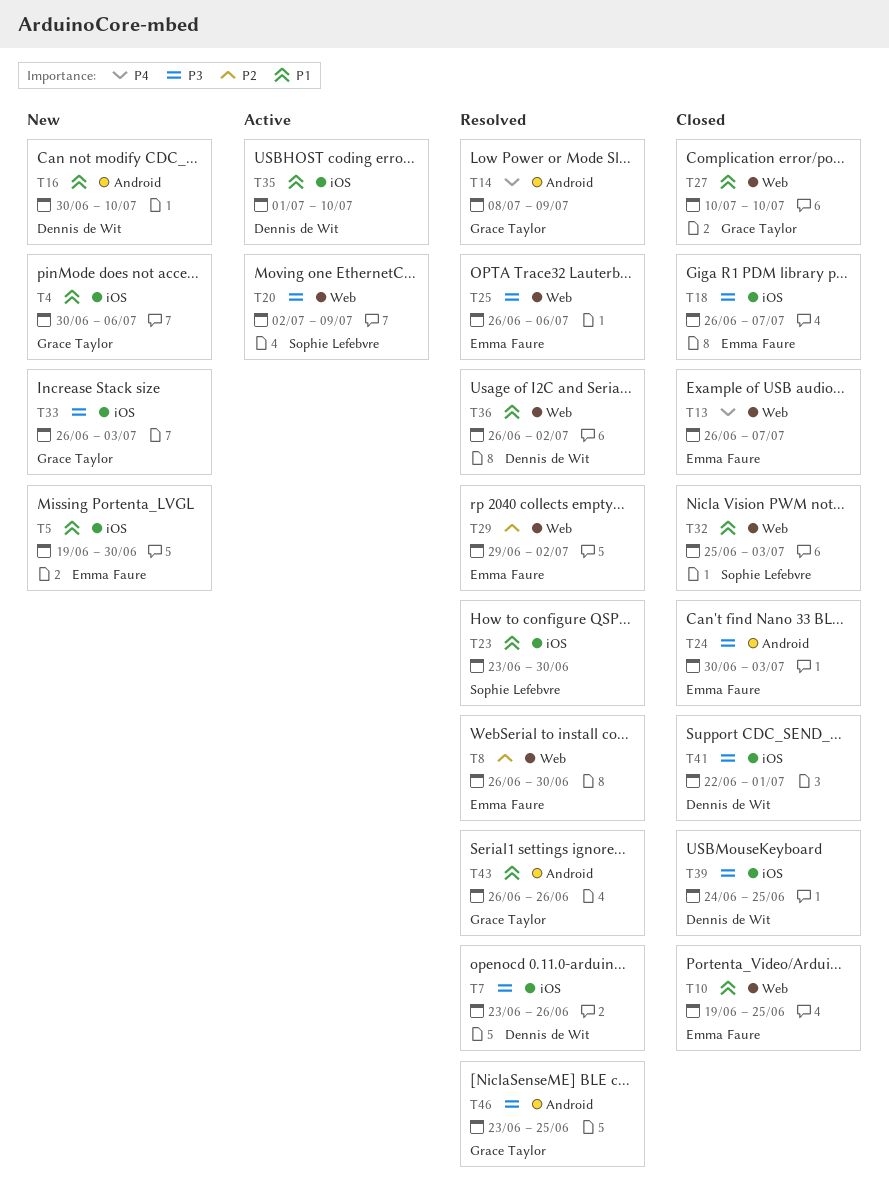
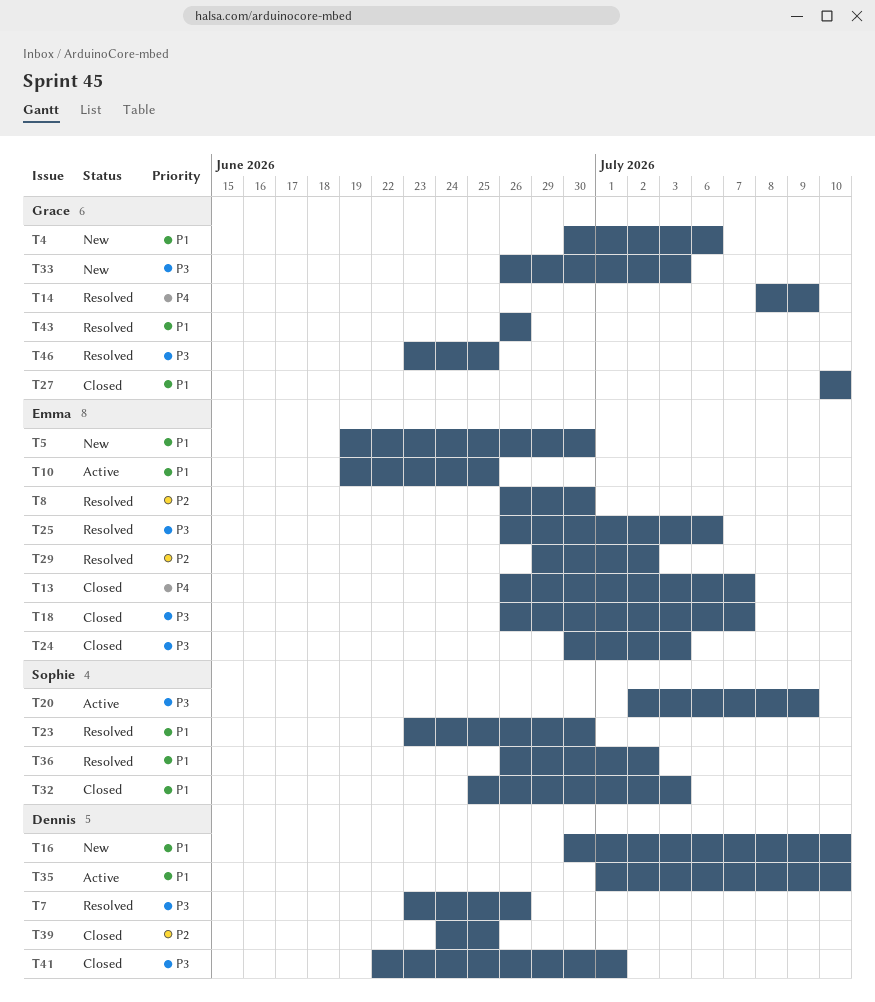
T10, status: Closed -> Active
T36, owner: Dennis de Wit -> Sophie Lefebvre
T39, priority: P3 -> P2

